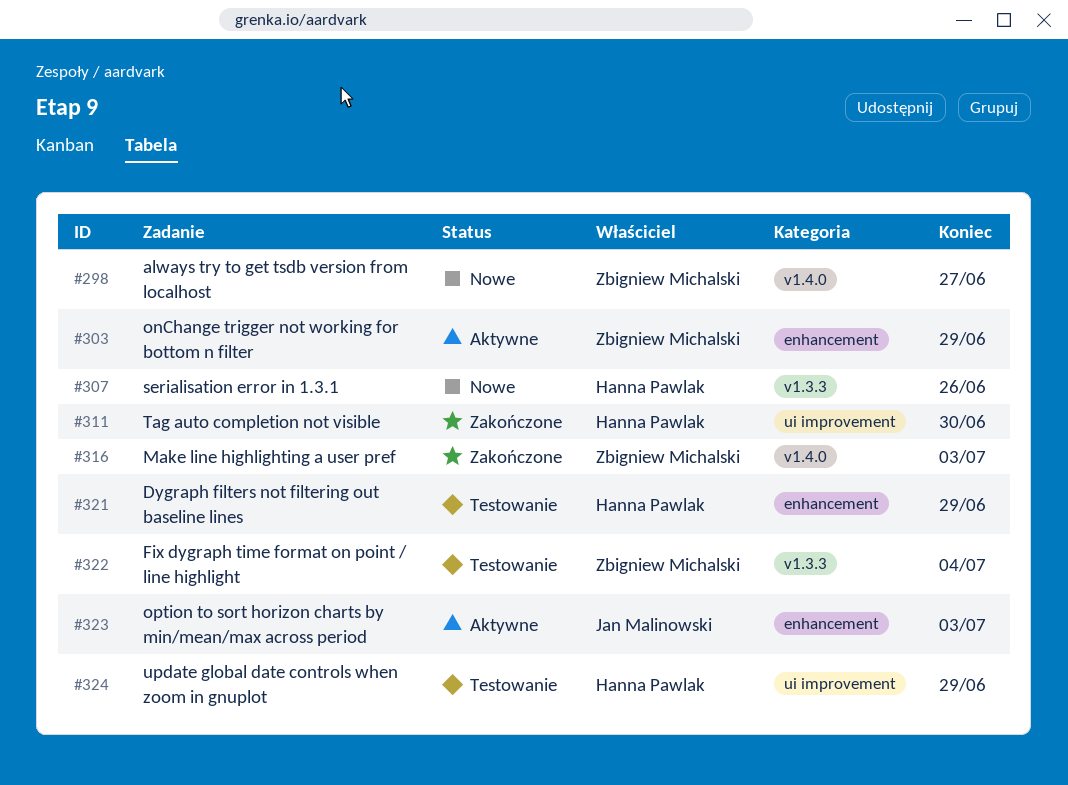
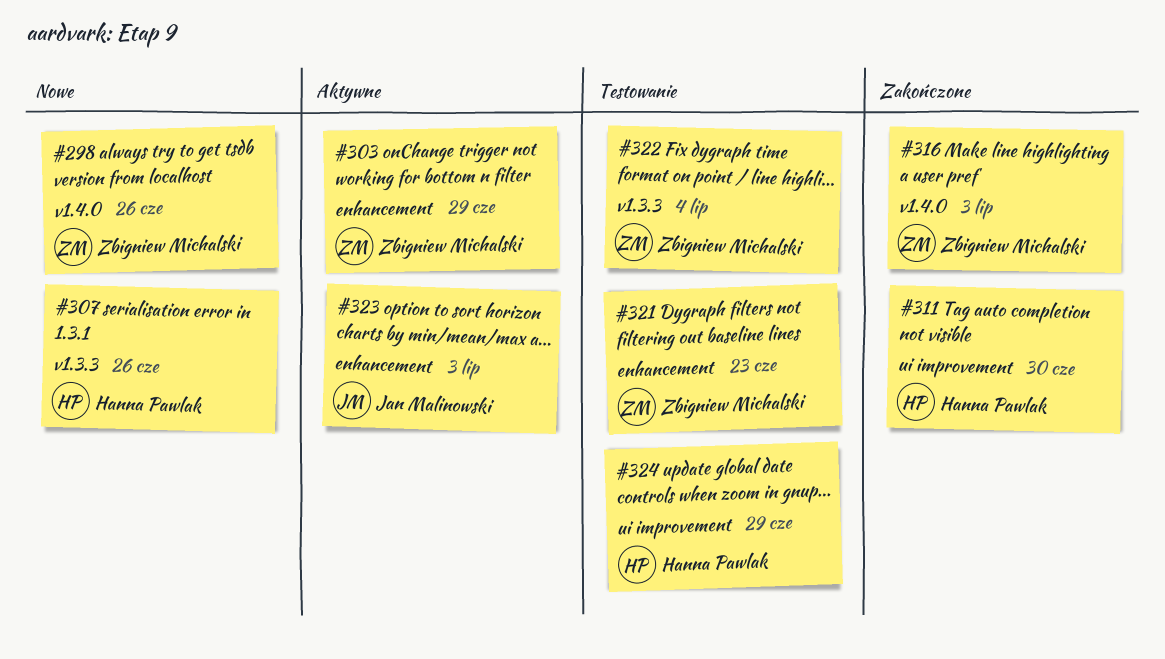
#298, due: Jun 27 -> Jun 26
#321, owner: Hanna Pawlak -> Zbigniew Michalski
#321, due: Jun 29 -> Jun 23

